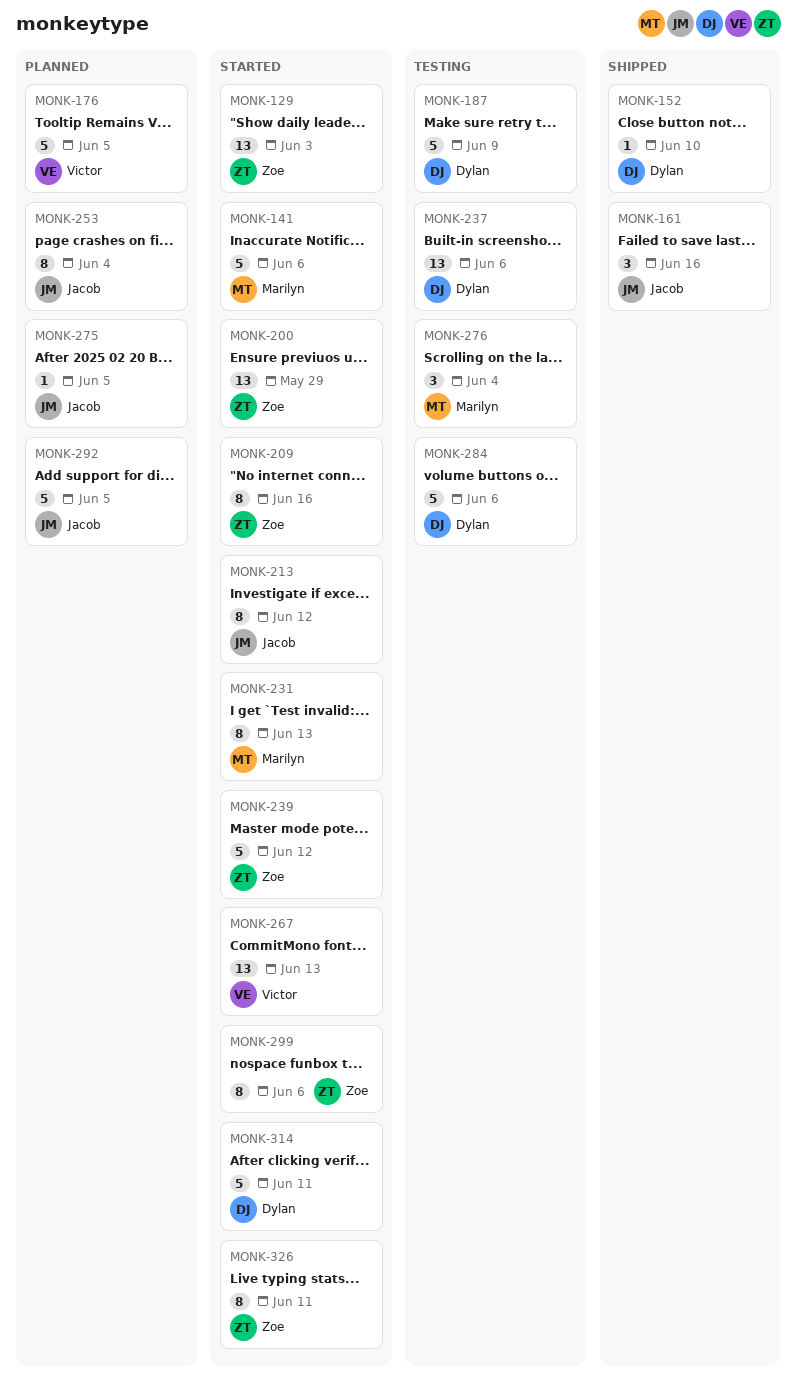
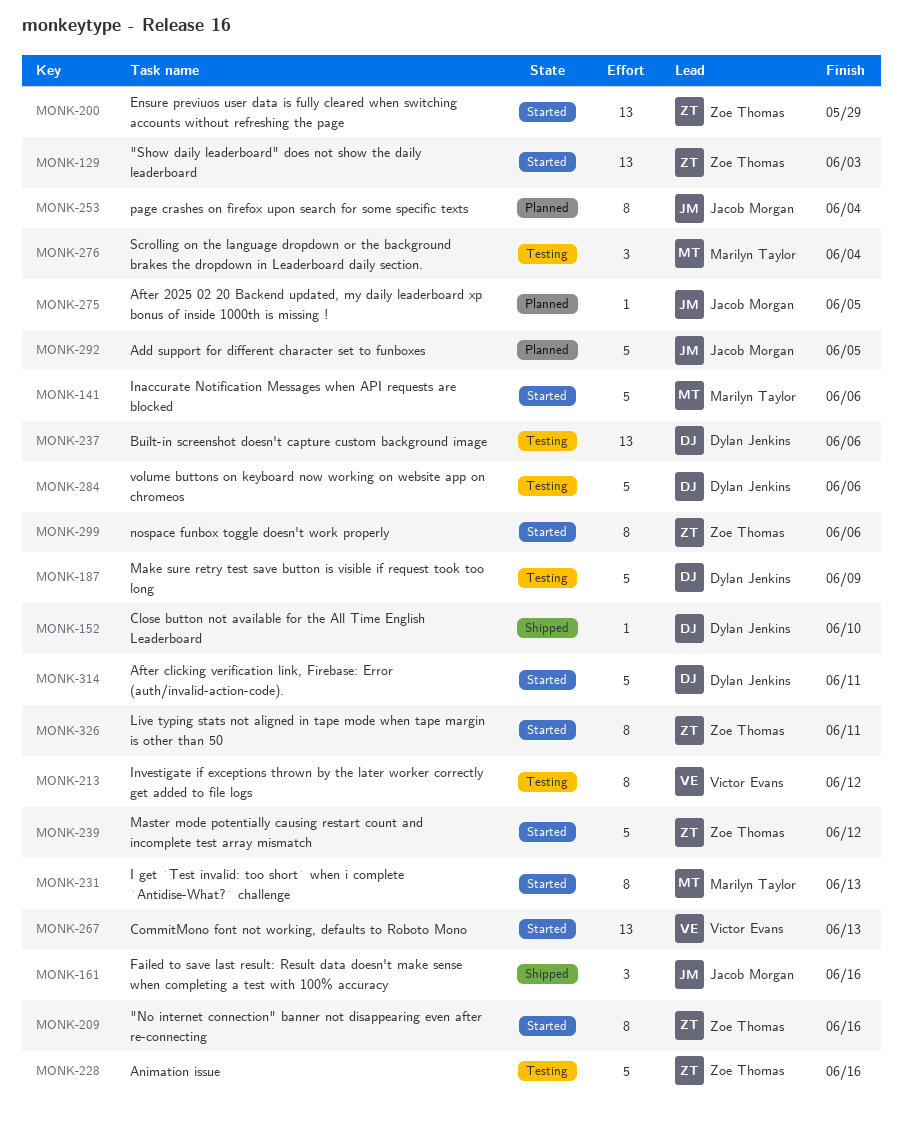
MONK-176: present -> none
MONK-213, status: Started -> Testing
MONK-213, owner: Jacob Morgan -> Victor Evans
MONK-228: none -> present

